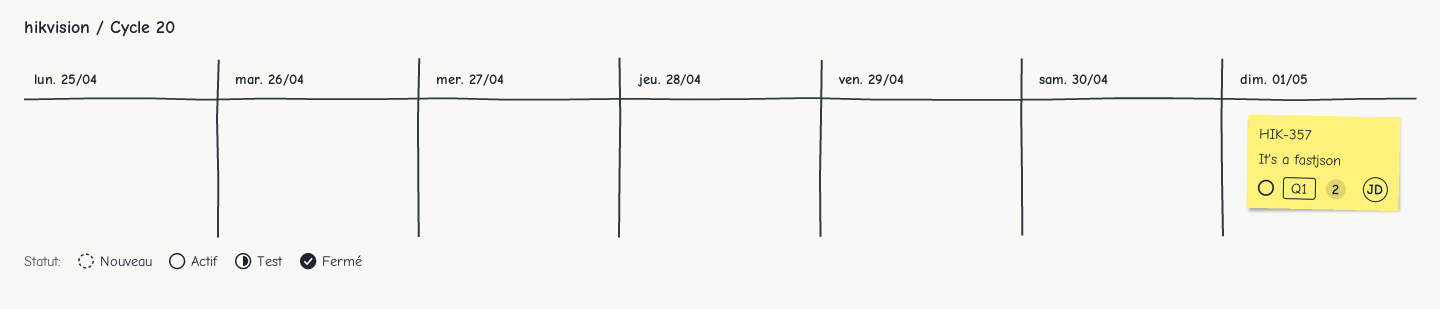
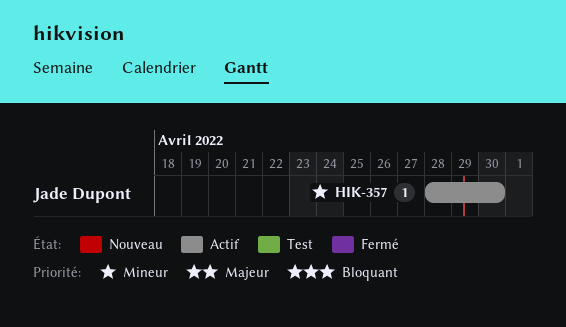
HIK-357, estimate: 2 -> 1
HIK-357, due: May 1 -> Apr 30

